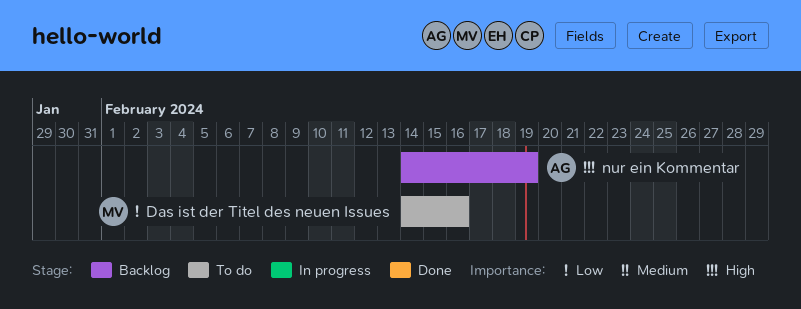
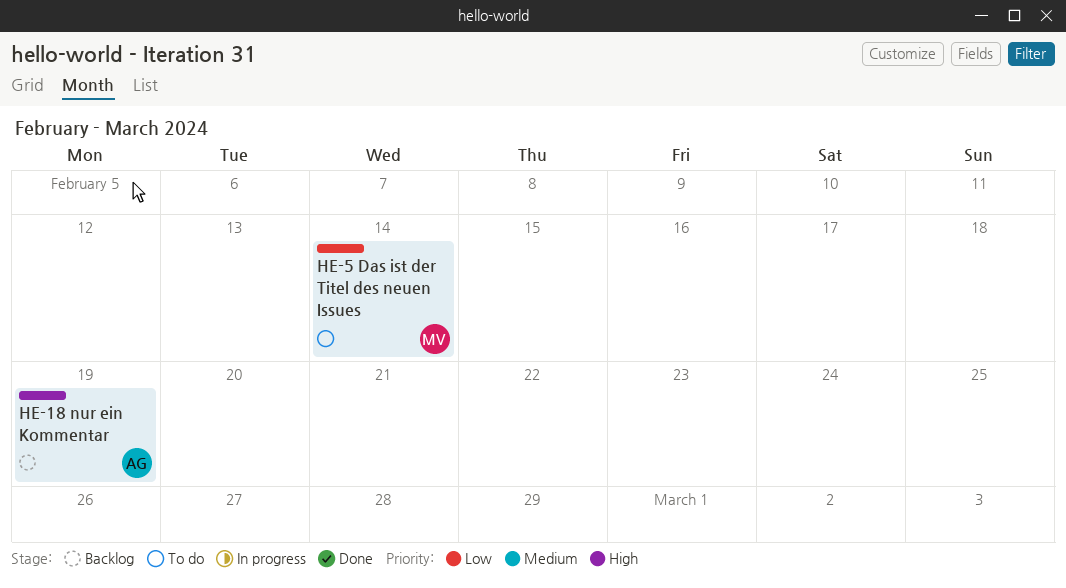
Das ist der Titel des neuen Issues, due: Feb 16 -> Feb 14

